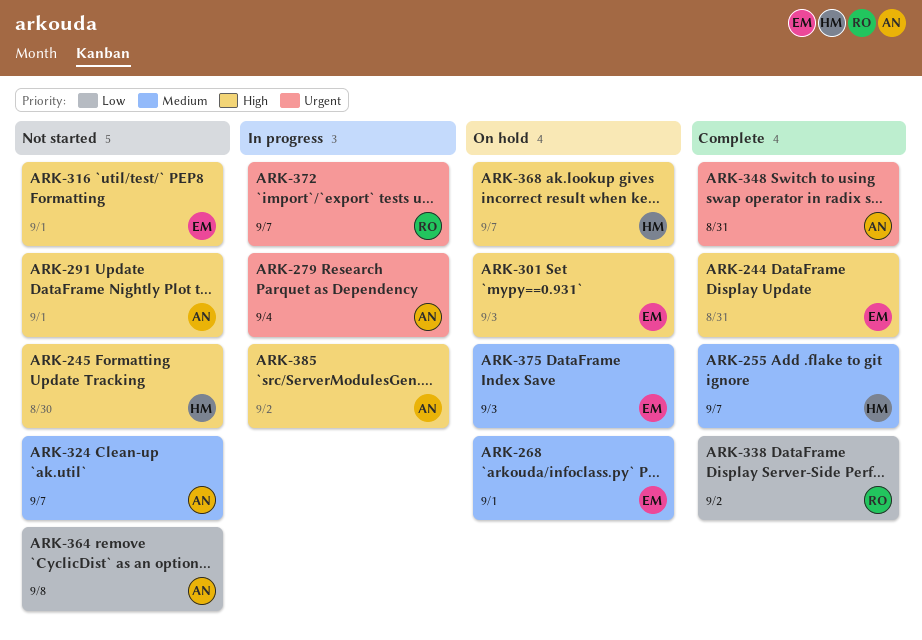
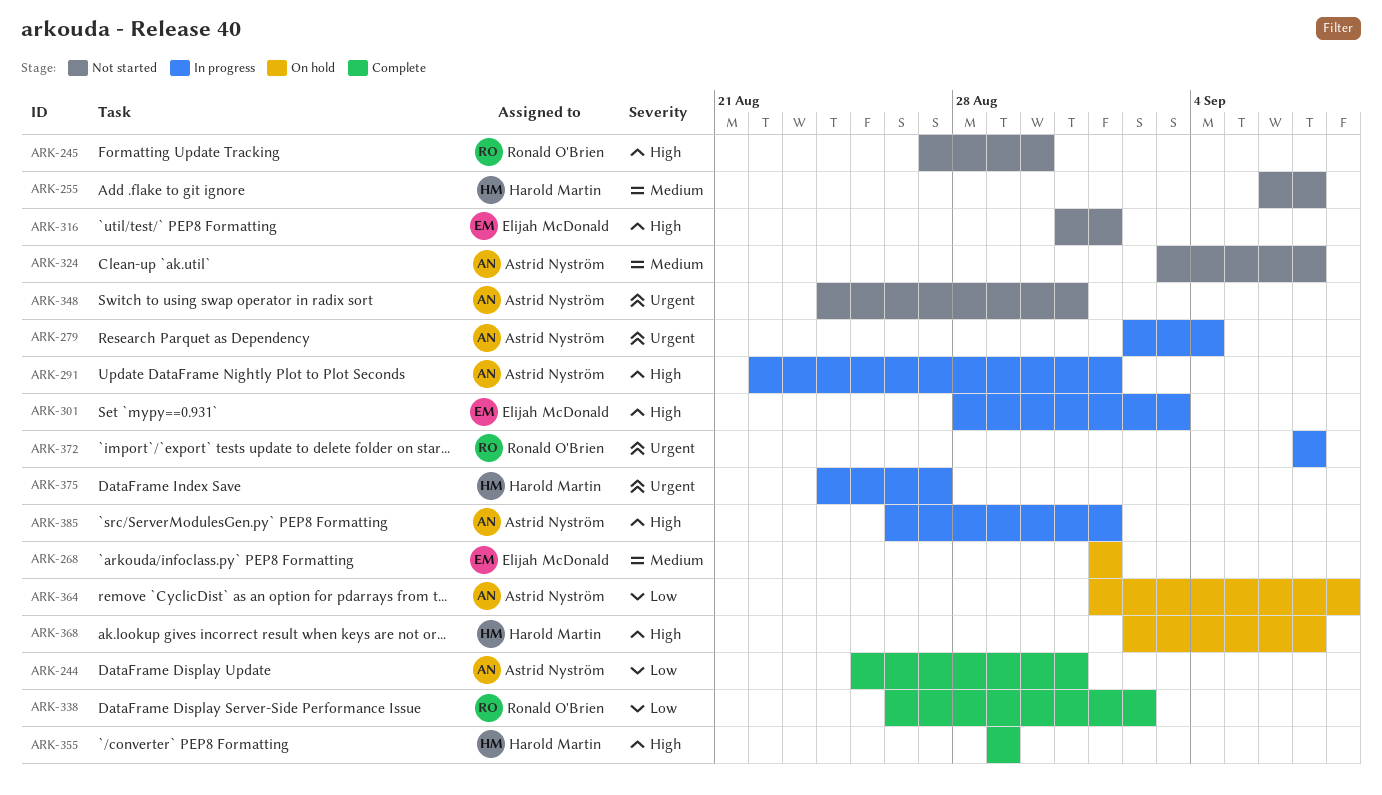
ARK-244, owner: Elijah McDonald -> Astrid Nyström
ARK-244, priority: High -> Low
ARK-245, owner: Harold Martin -> Ronald O'Brien
ARK-255, status: Complete -> Not started
ARK-291, status: Not started -> In progress
ARK-301, status: On hold -> In progress
ARK-348, status: Complete -> Not started
ARK-355: none -> present
ARK-364, status: Not started -> On hold
ARK-375, status: On hold -> In progress
ARK-375, owner: Elijah McDonald -> Harold Martin
ARK-375, priority: Medium -> Urgent
ARK-375, due: Sep 3 -> Aug 27
ARK-385, due: Sep 2 -> Sep 1

